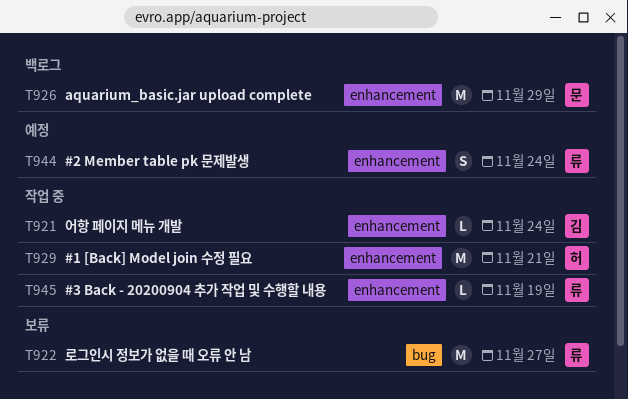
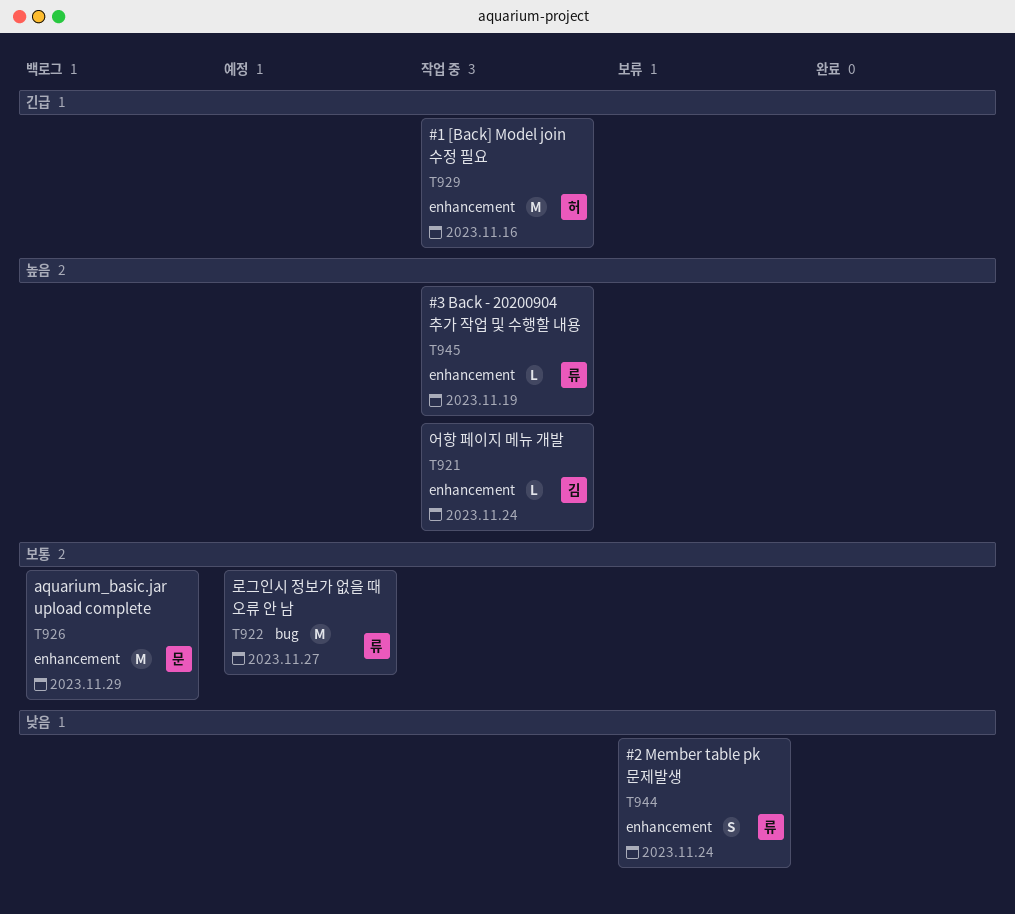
T922, status: 보류 -> 예정
T929, due: Nov 21 -> Nov 16
T944, status: 예정 -> 보류

